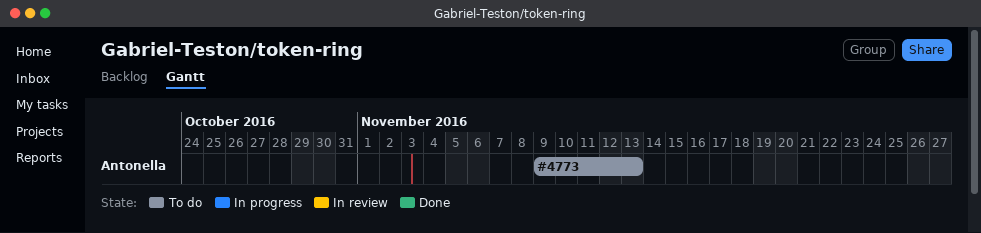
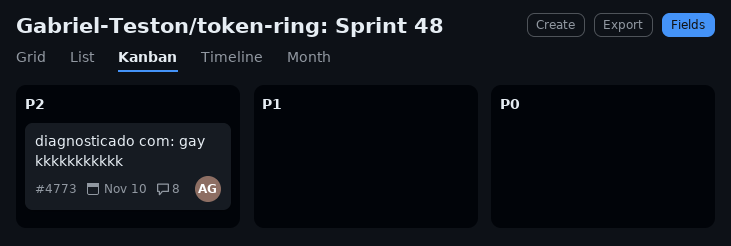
#4773, due: Nov 13 -> Nov 10

